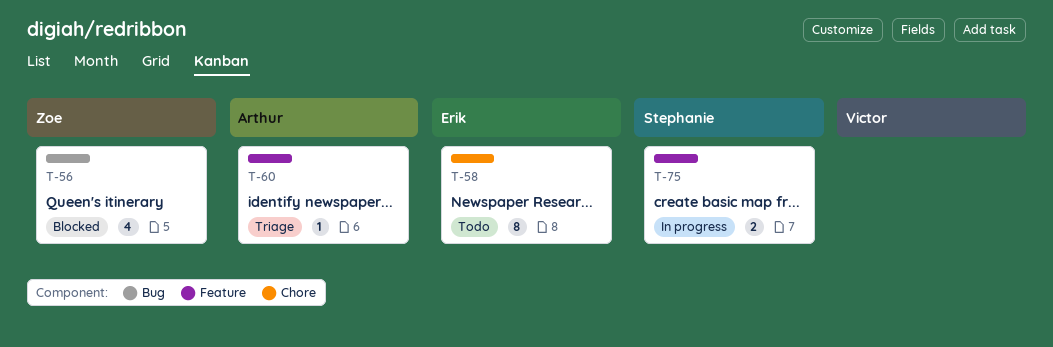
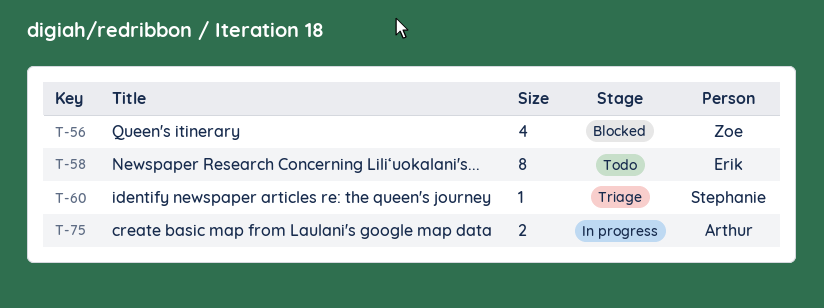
T-60, owner: Arthur -> Stephanie
T-75, owner: Stephanie -> Arthur

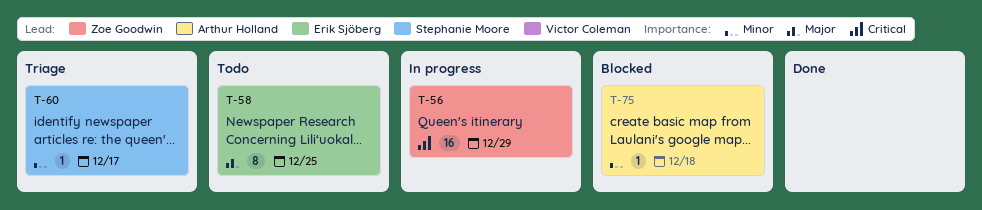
T-56, status: Blocked -> In progress
T-56, estimate: 4 -> 16
T-75, status: In progress -> Blocked
T-75, estimate: 2 -> 1

